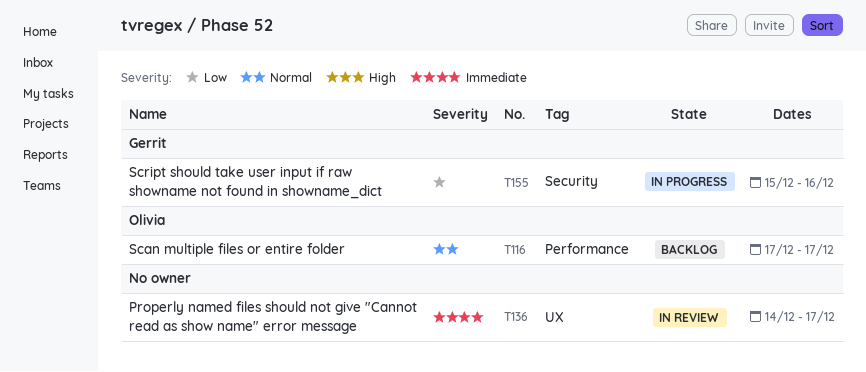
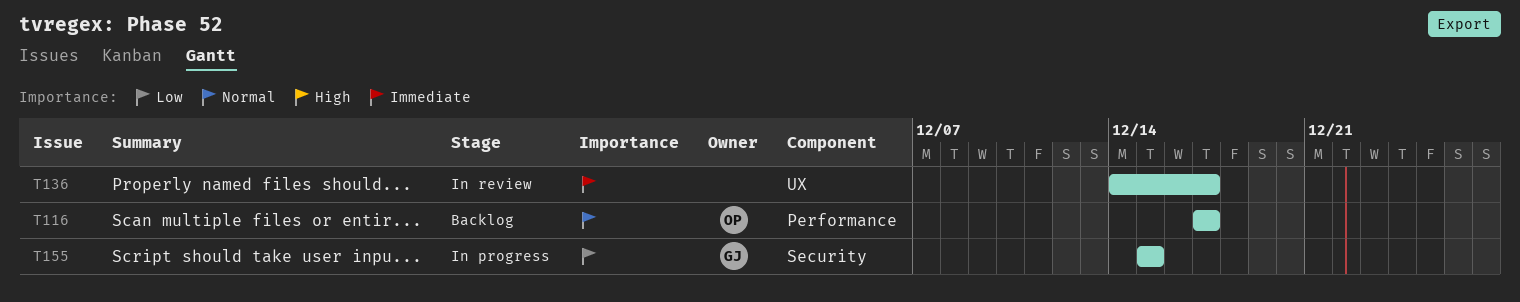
T155, due: Dec 16 -> Dec 15

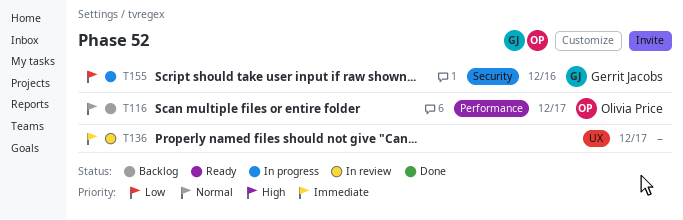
T155, due: Dec 15 -> Dec 16

